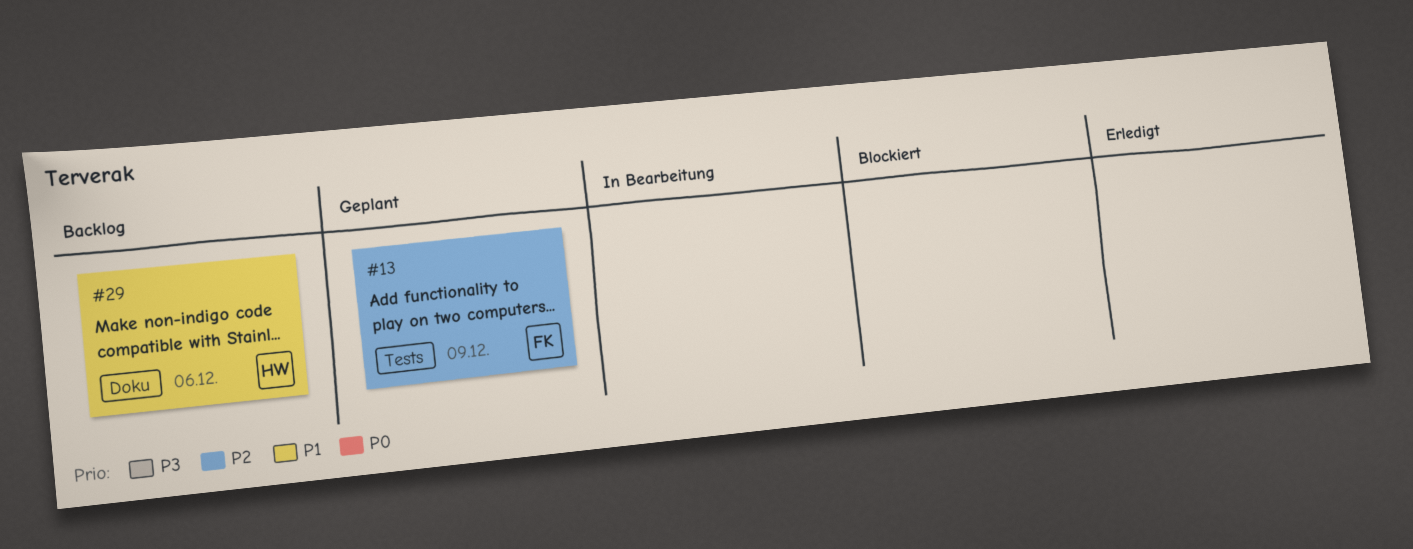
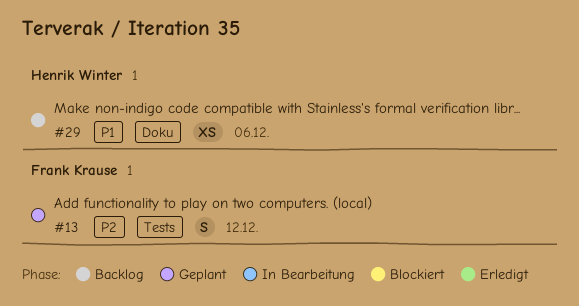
#13, due: Dec 9 -> Dec 12

